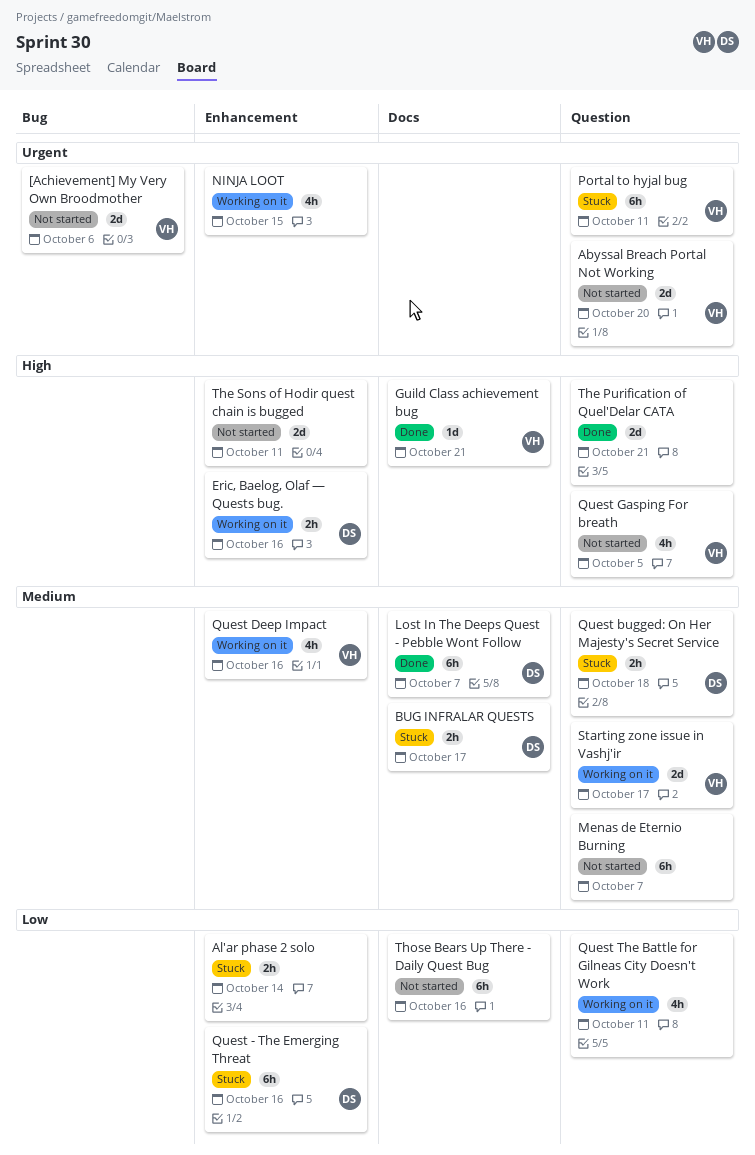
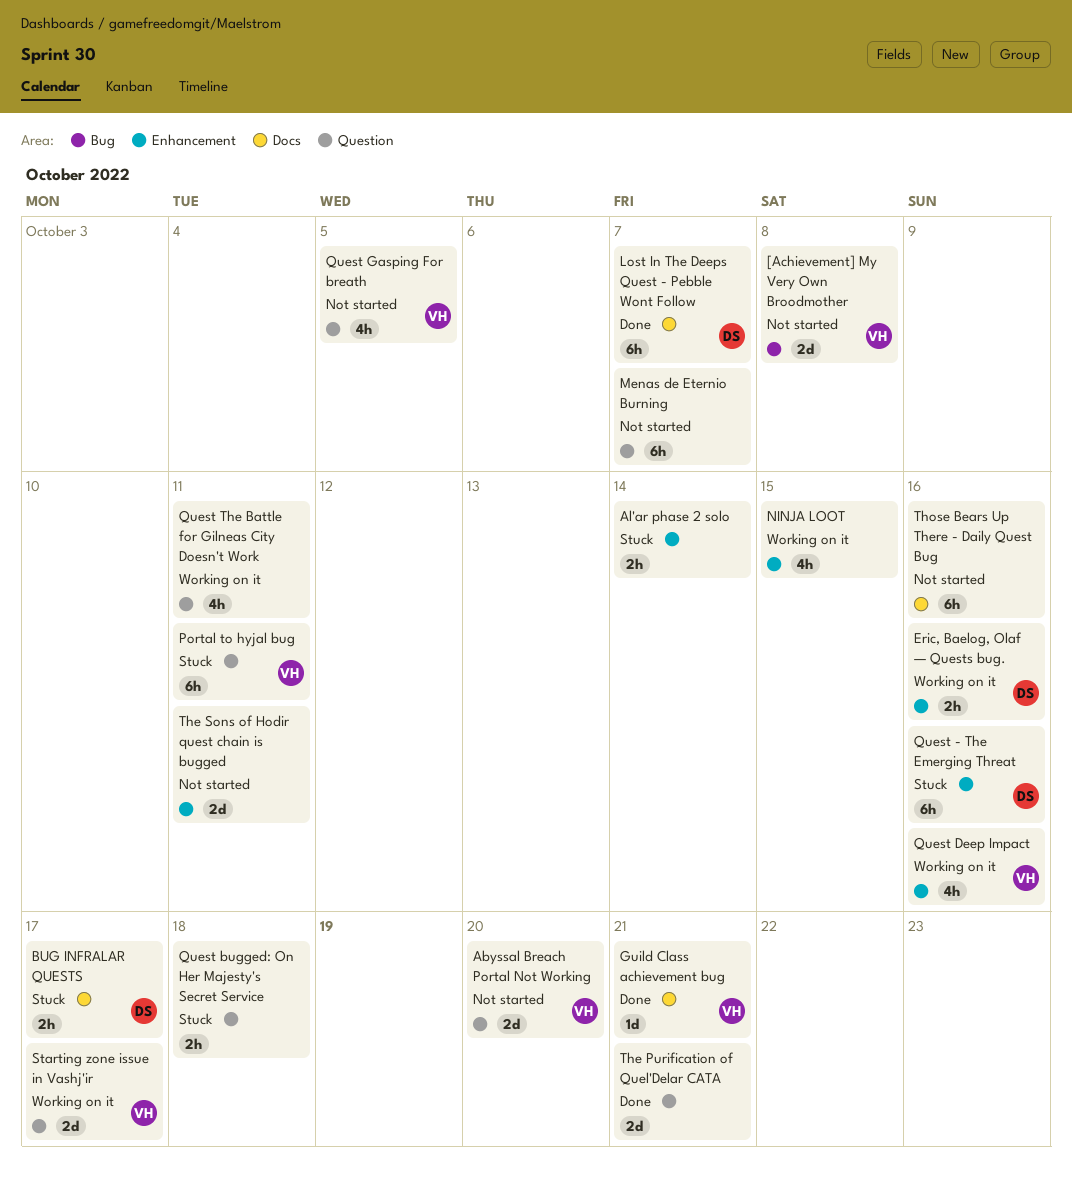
[Achievement] My Very Own Broodmother, due: Oct 6 -> Oct 8
Quest bugged: On Her Majesty's Secret Service, owner: DS -> none

